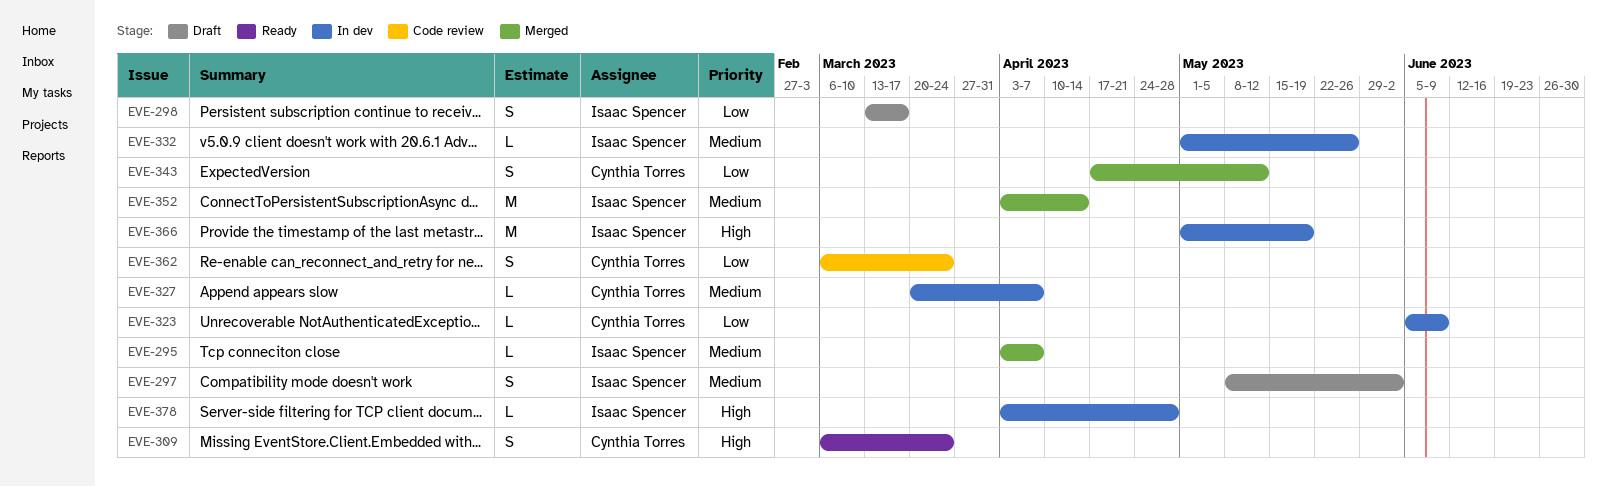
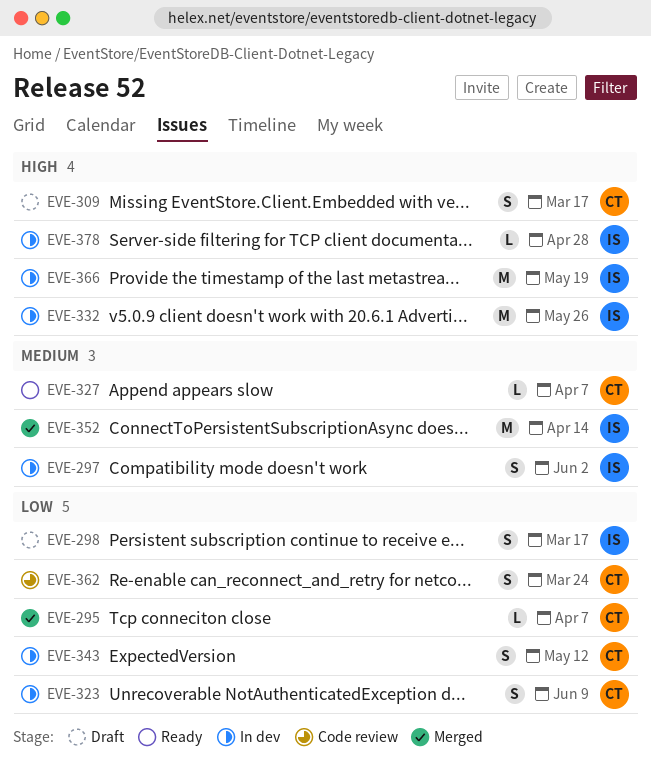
EVE-295, owner: Isaac Spencer -> Cynthia Torres
EVE-295, priority: Medium -> Low
EVE-297, status: Draft -> In dev
EVE-309, status: Ready -> Draft
EVE-309, due: Mar 24 -> Mar 17
EVE-323, estimate: L -> S
EVE-327, status: In dev -> Ready
EVE-332, priority: Medium -> High
EVE-332, estimate: L -> M
EVE-343, status: Merged -> In dev

